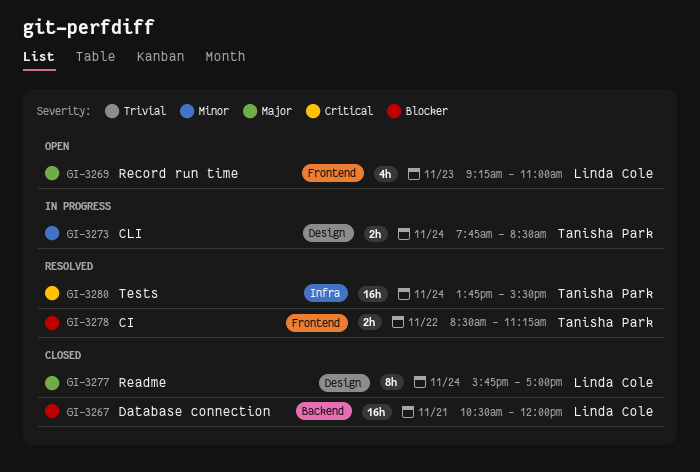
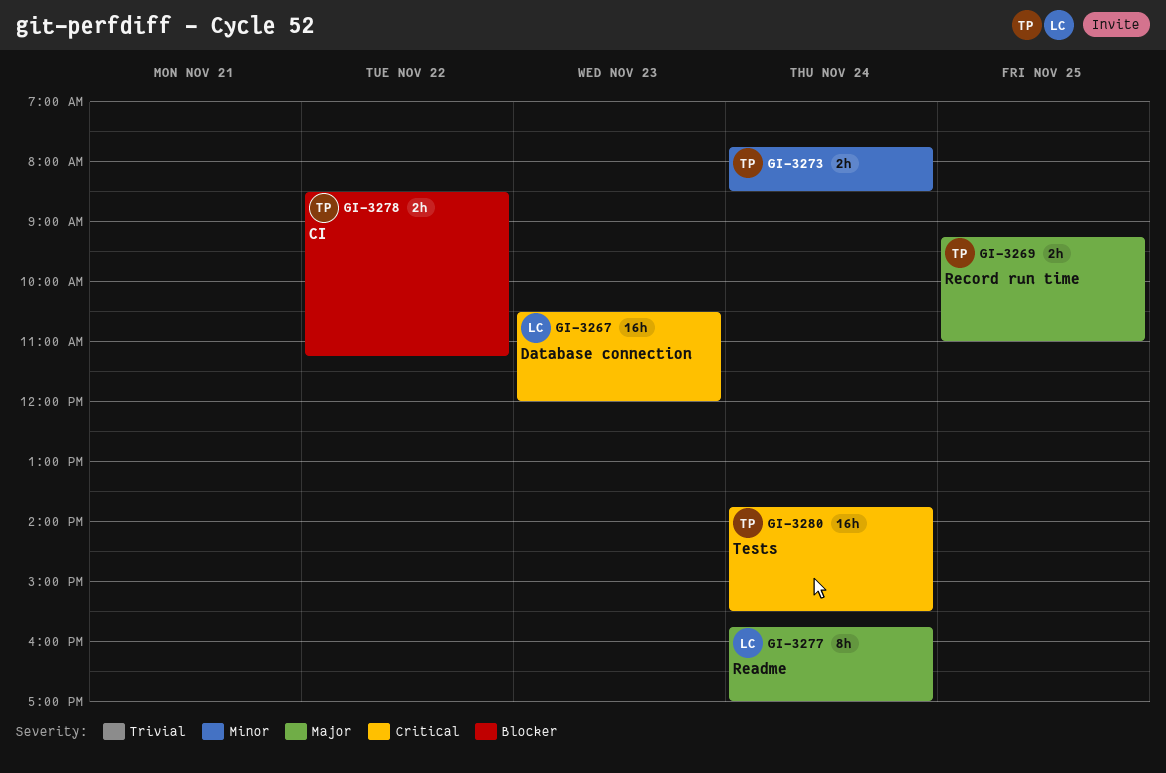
GI-3267, priority: Blocker -> Critical
GI-3267, day: Nov 21 -> Nov 23
GI-3269, owner: Linda Cole -> Tanisha Park
GI-3269, estimate: 4h -> 2h
GI-3269, day: Nov 23 -> Nov 25

